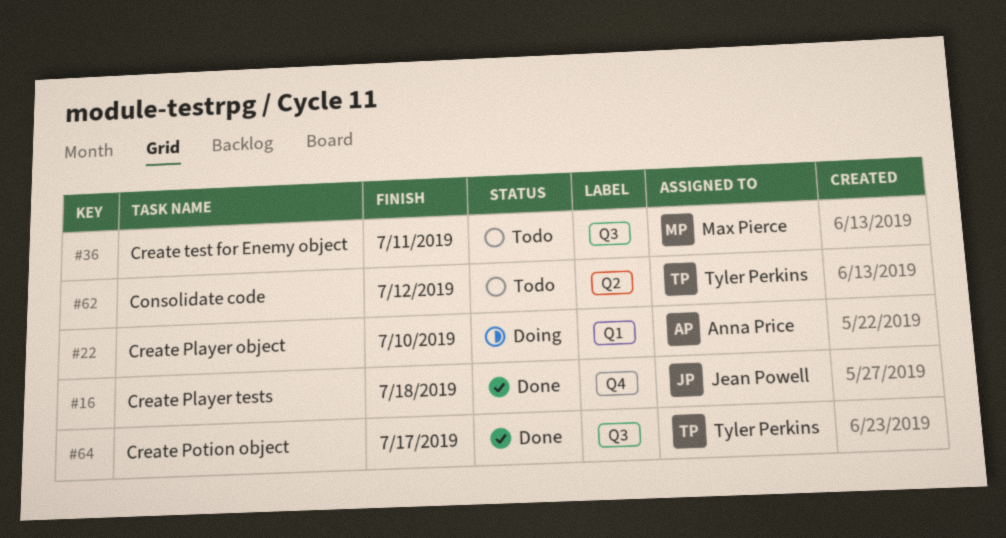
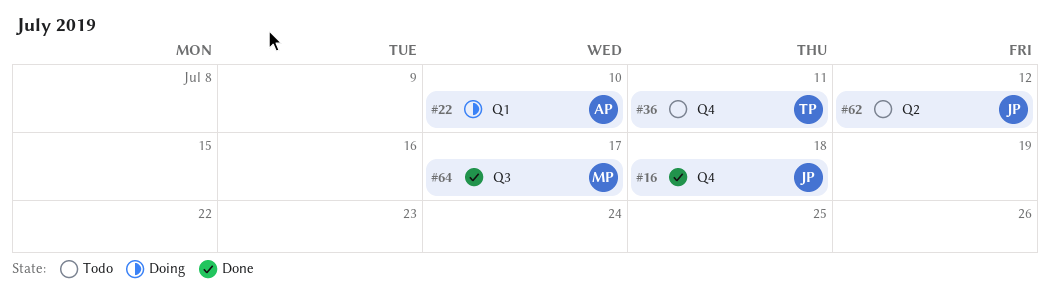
#36, owner: Max Pierce -> Tyler Perkins
#36, label: Q3 -> Q4
#62, owner: Tyler Perkins -> Jean Powell
#64, owner: Tyler Perkins -> Max Pierce

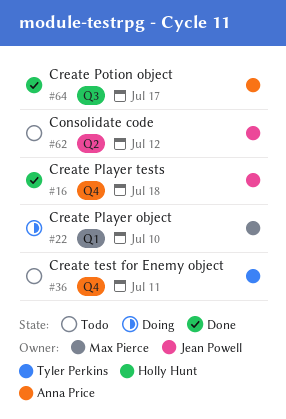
#22, owner: Anna Price -> Max Pierce
#64, owner: Max Pierce -> Anna Price

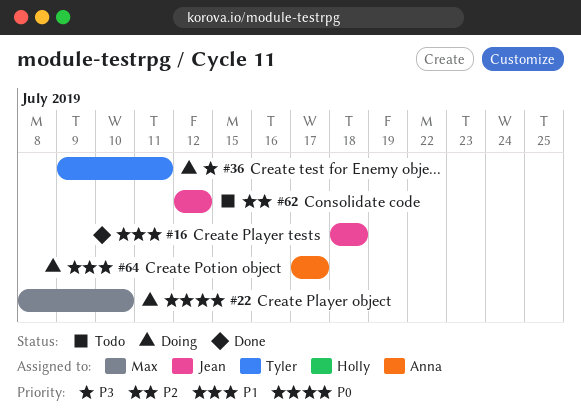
#36, status: Todo -> Doing
#64, status: Done -> Doing

